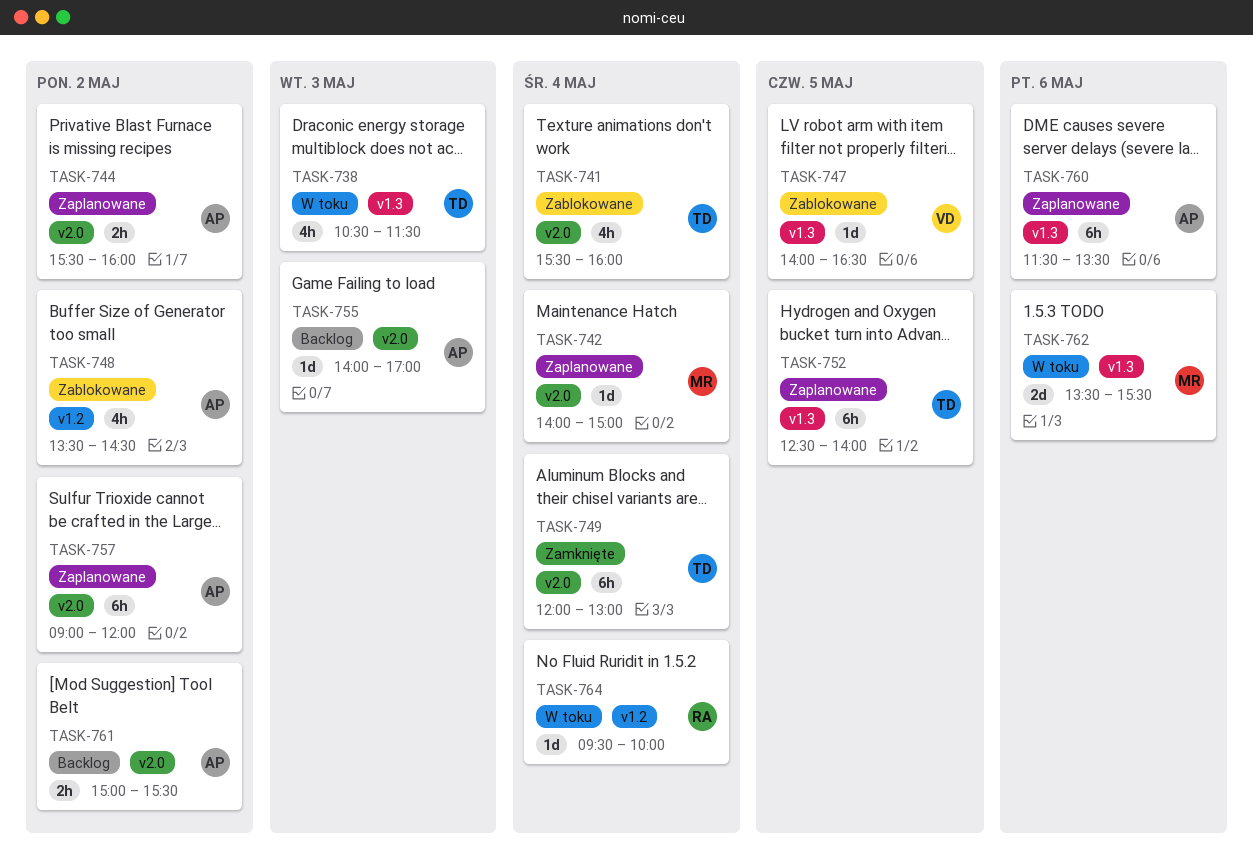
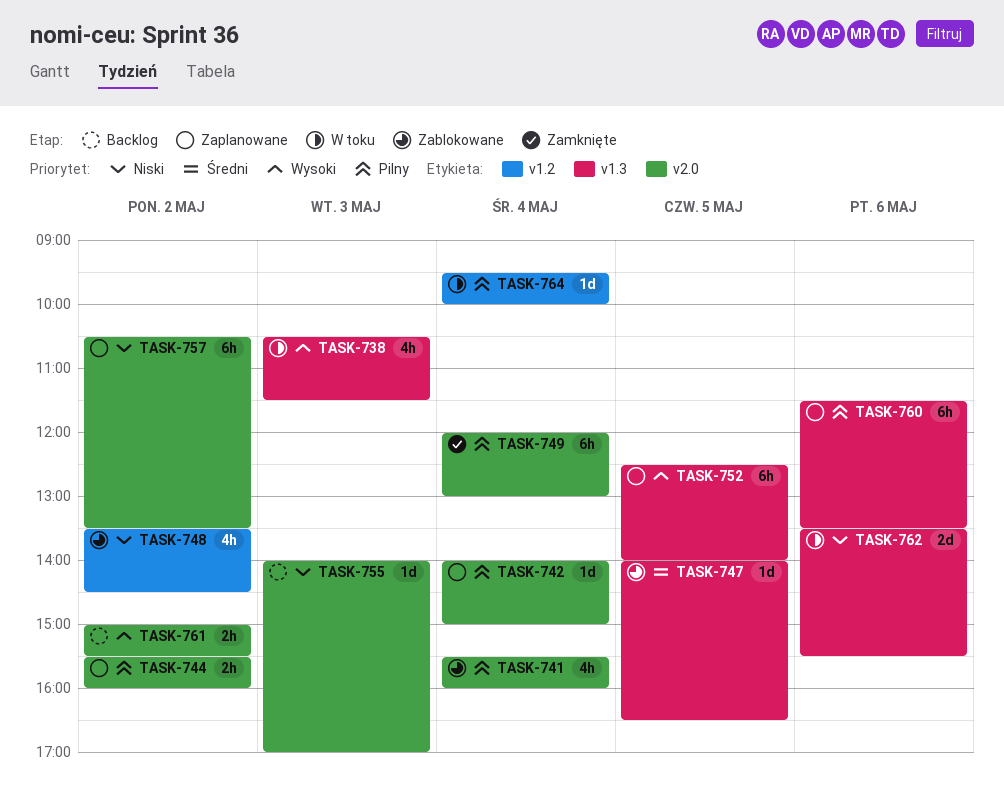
TASK-757, begins: 09:00 -> 10:30
TASK-757, ends: 12:00 -> 13:30

